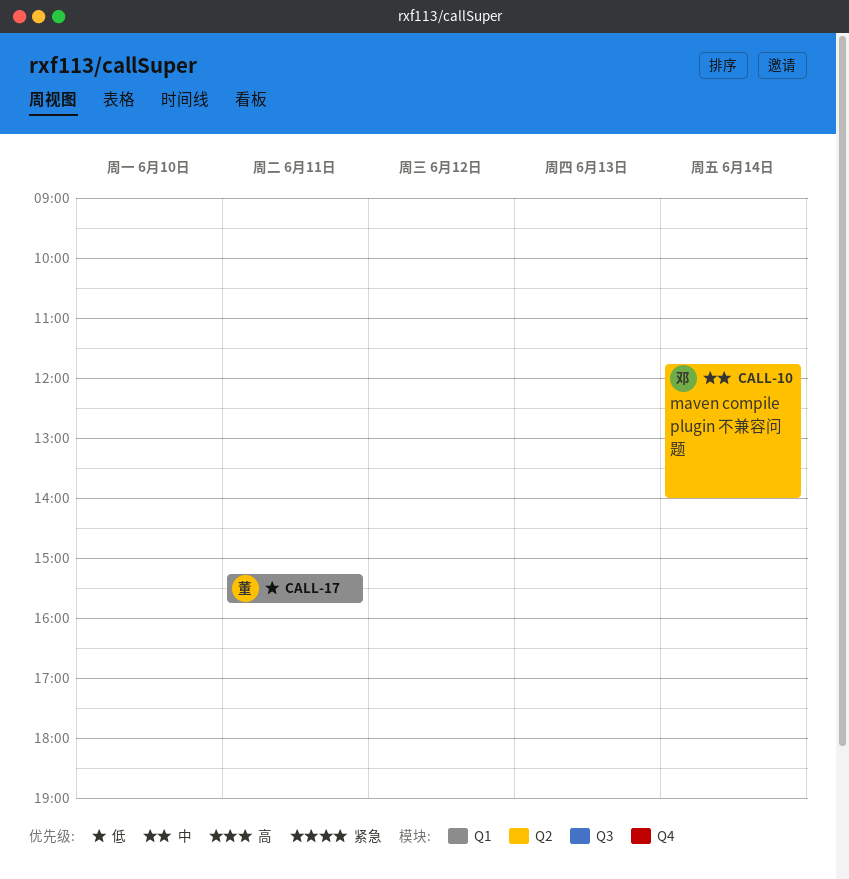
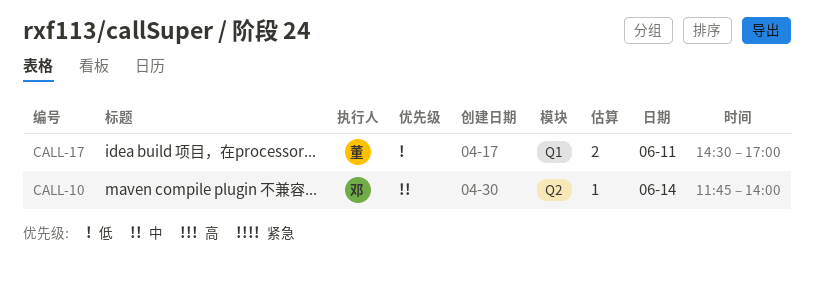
CALL-17, begins: 15:15 -> 14:30
CALL-17, ends: 15:45 -> 17:00

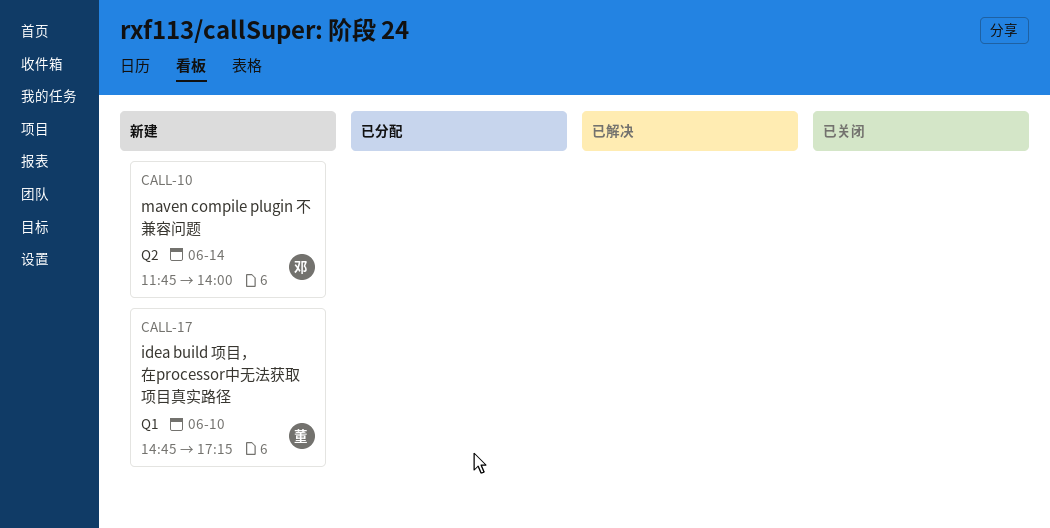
CALL-17, day: Jun 11 -> Jun 10
CALL-17, begins: 14:30 -> 14:45
CALL-17, ends: 17:00 -> 17:15

